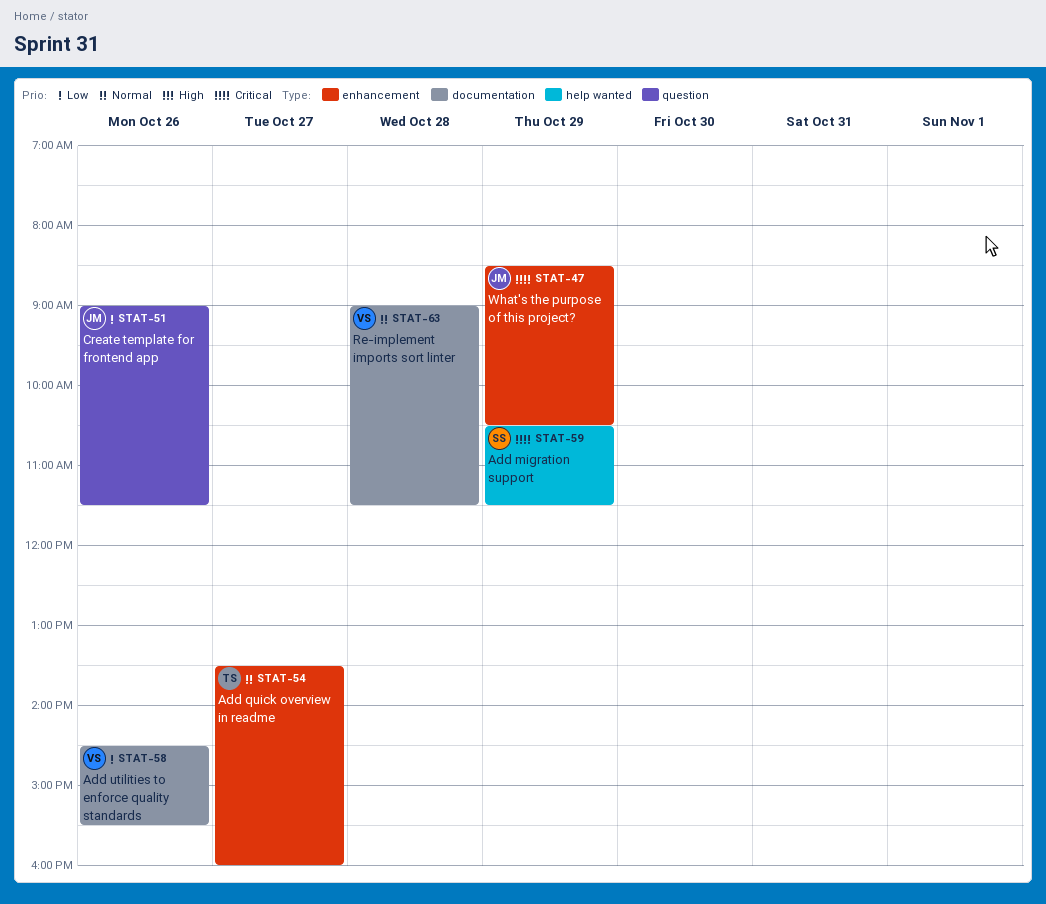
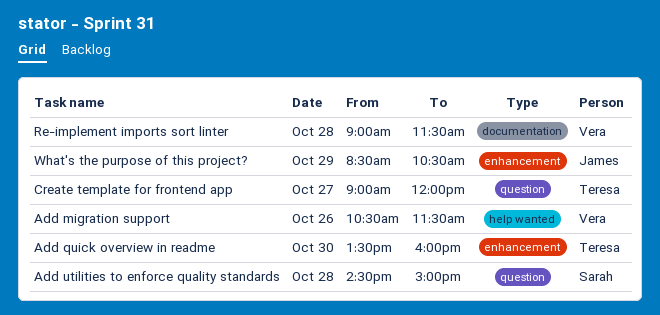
Add migration support, owner: Sarah -> Vera
Add migration support, day: Oct 29 -> Oct 26
Add quick overview in readme, day: Oct 27 -> Oct 30
Add utilities to enforce quality standards, owner: Vera -> Sarah
Add utilities to enforce quality standards, label: documentation -> question
Add utilities to enforce quality standards, day: Oct 26 -> Oct 28
Add utilities to enforce quality standards, ends: 15:30 -> 15:00
Create template for frontend app, owner: James -> Teresa
Create template for frontend app, day: Oct 26 -> Oct 27
Create template for frontend app, ends: 11:30 -> 12:00

